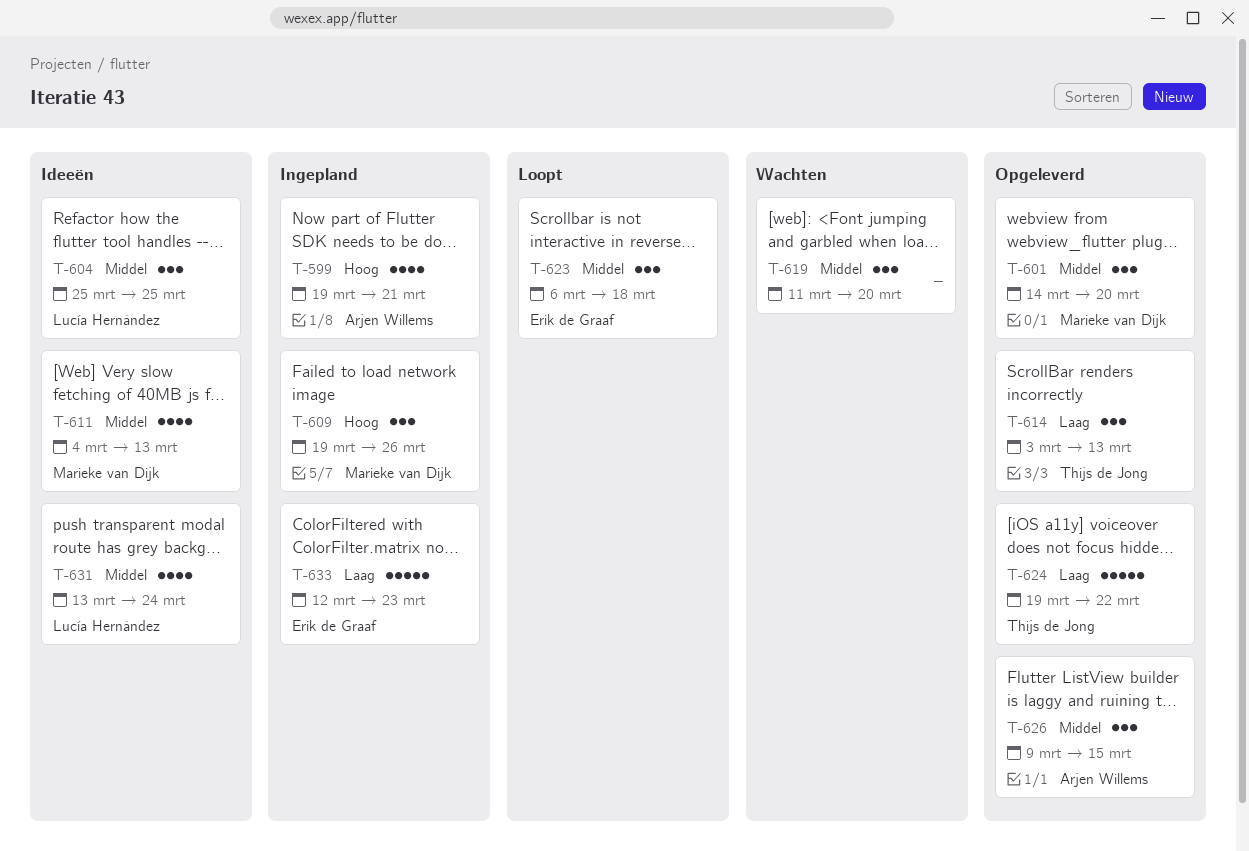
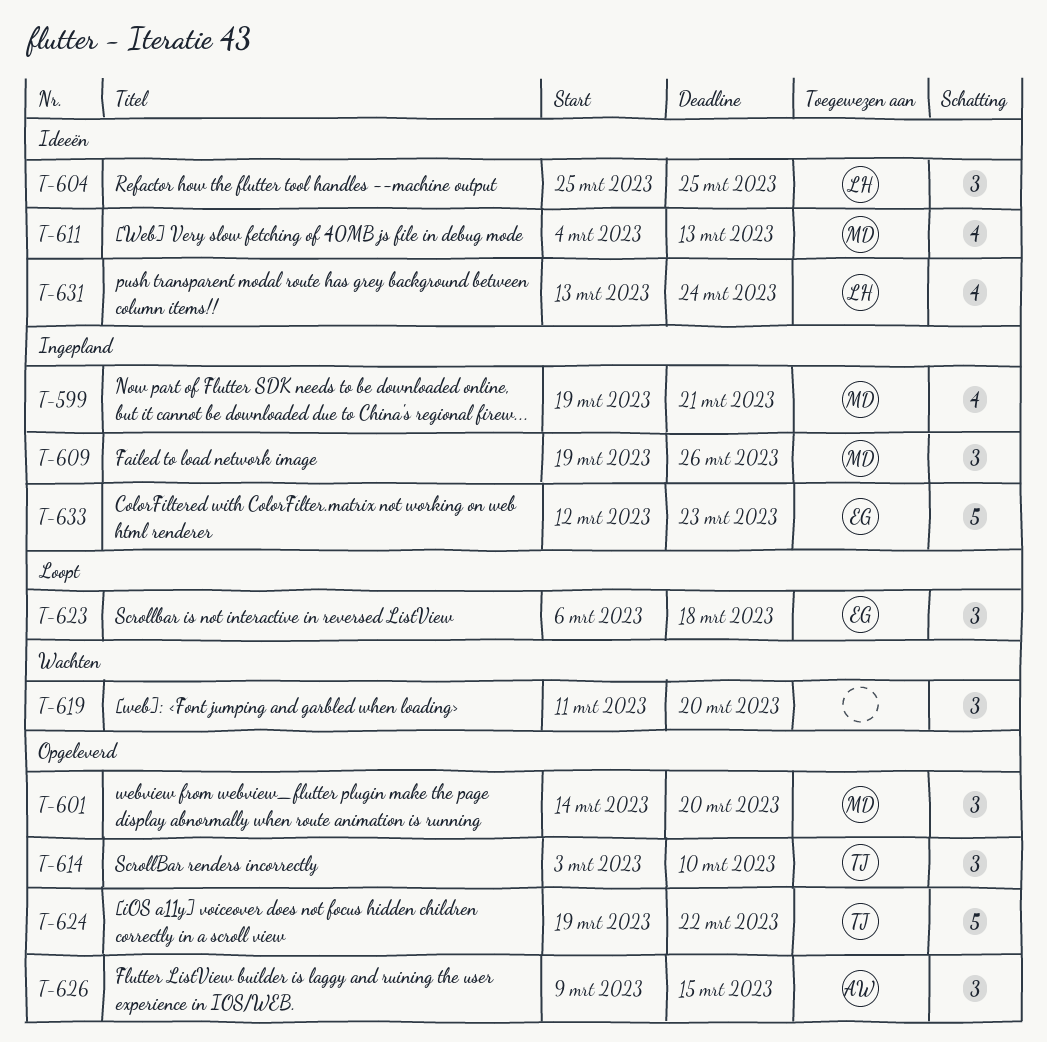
T-599, owner: Arjen Willems -> Marieke van Dijk
T-614, due: Mar 13 -> Mar 10

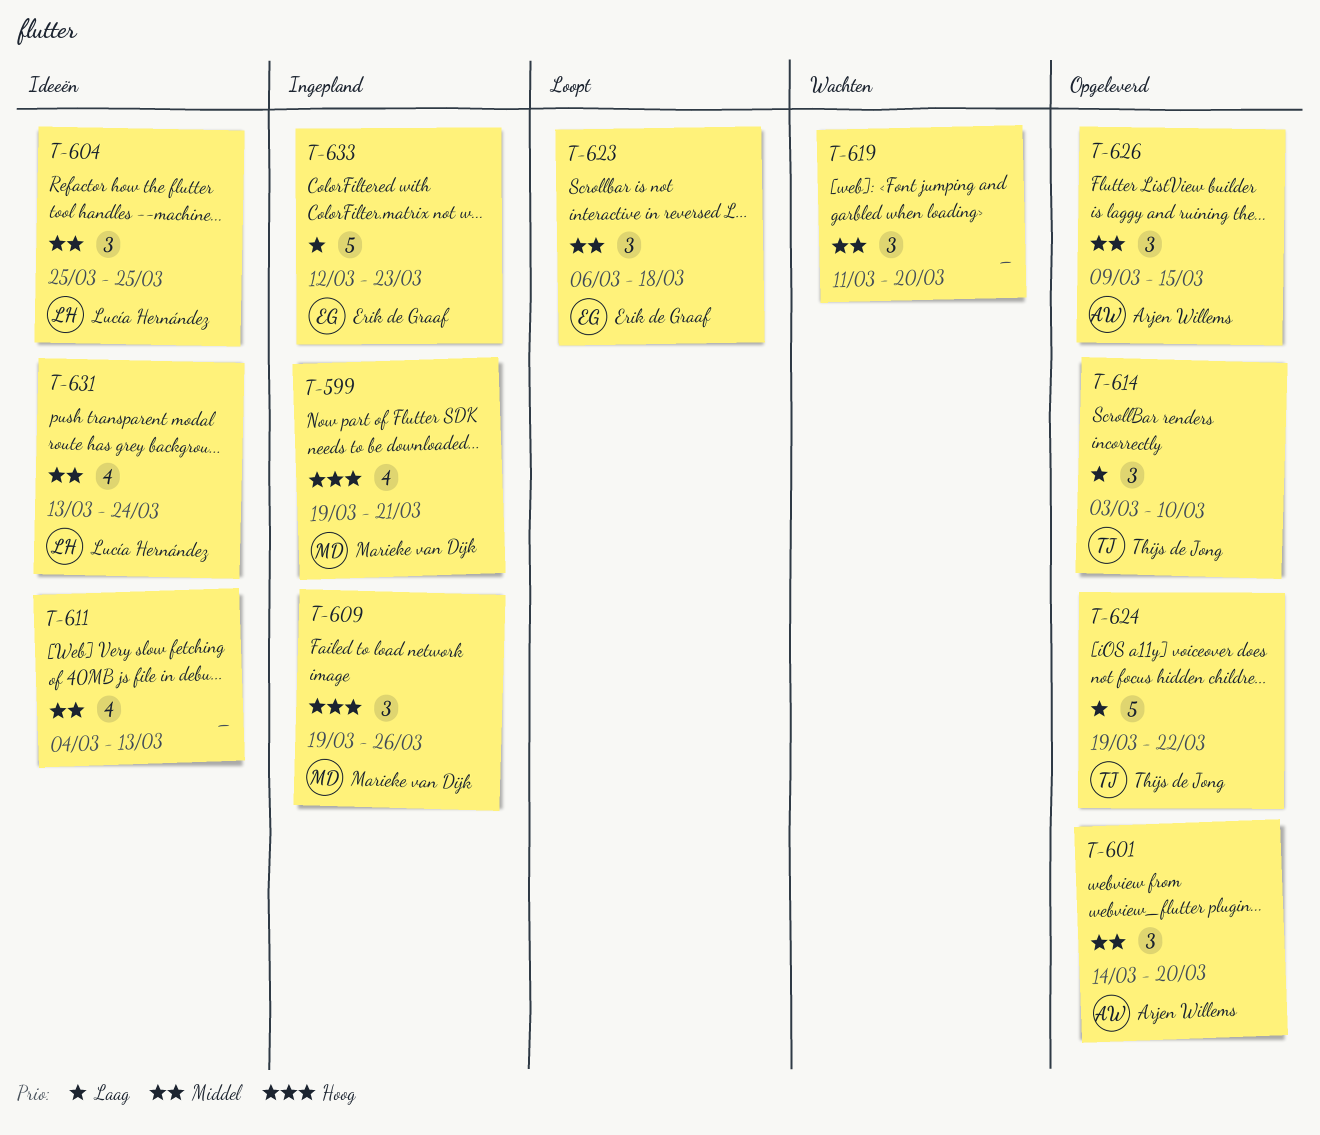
T-601, owner: Marieke van Dijk -> Arjen Willems
T-611, owner: Marieke van Dijk -> none

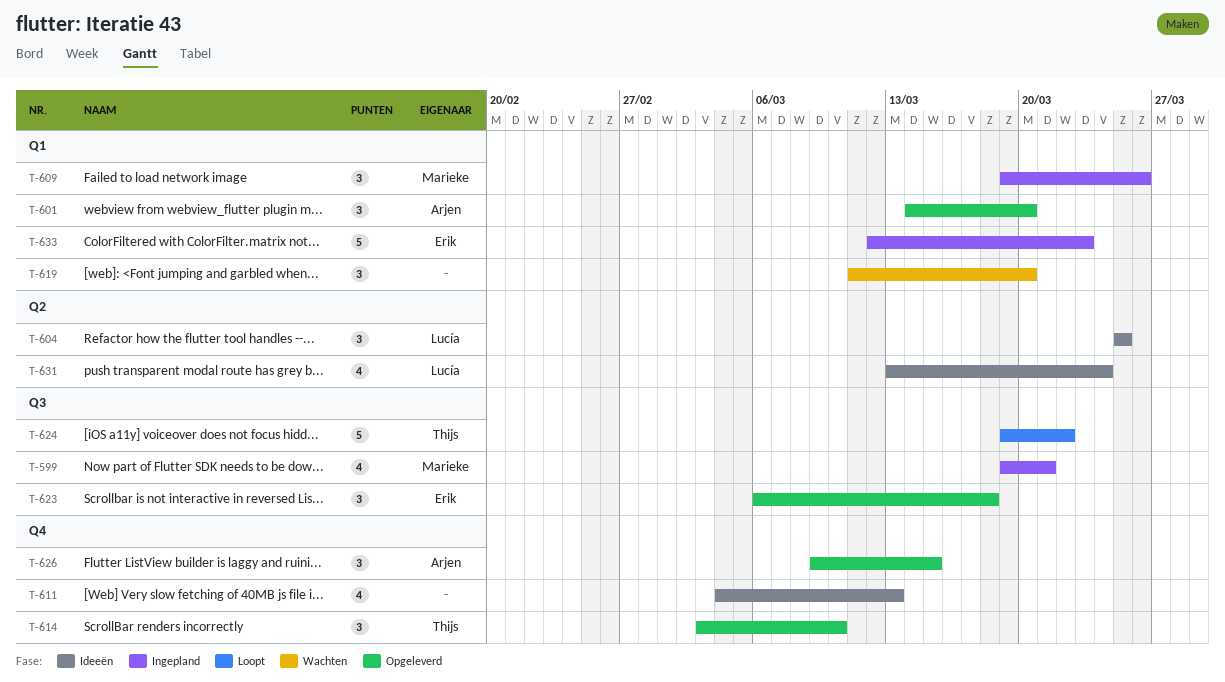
T-623, status: Loopt -> Opgeleverd
T-624, status: Opgeleverd -> Loopt

